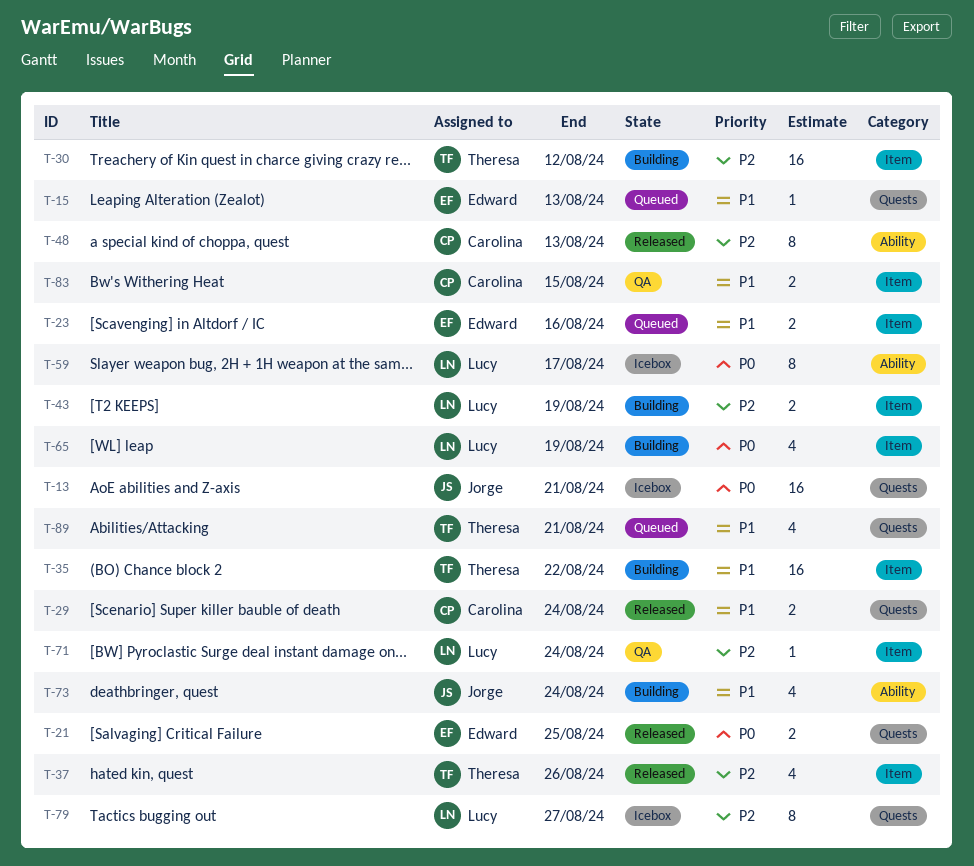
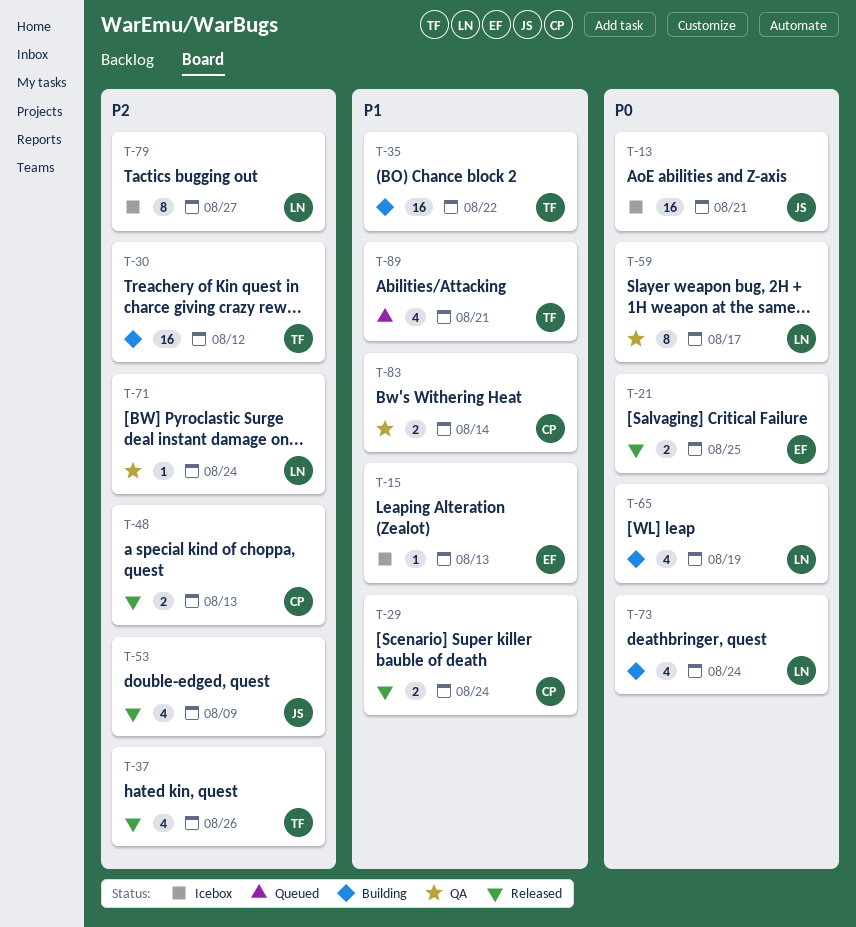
T-15, status: Queued -> Icebox
T-23: present -> none
T-43: present -> none
T-48, estimate: 8 -> 2
T-53: none -> present
T-59, status: Icebox -> QA
T-73, owner: Jorge -> Lucy
T-73, priority: P1 -> P0
T-83, due: Aug 15 -> Aug 14

